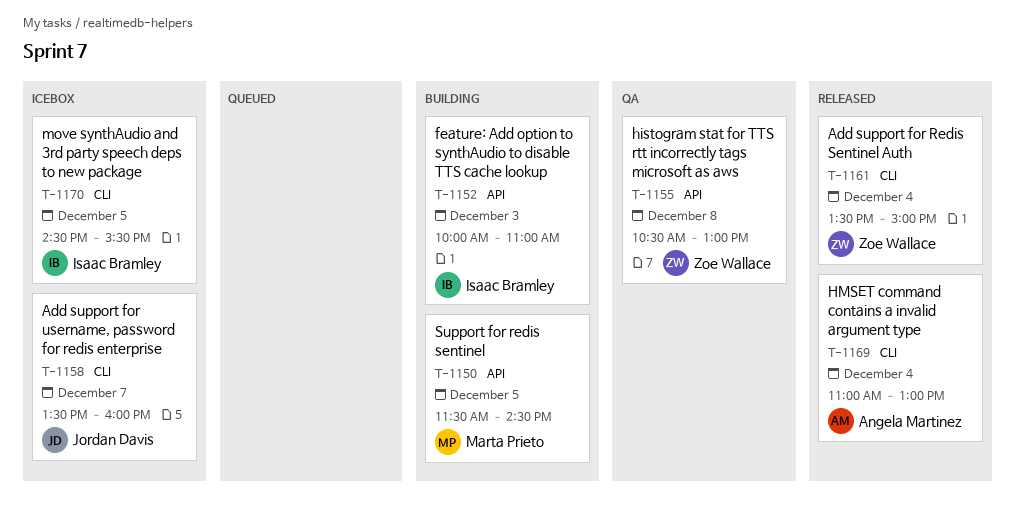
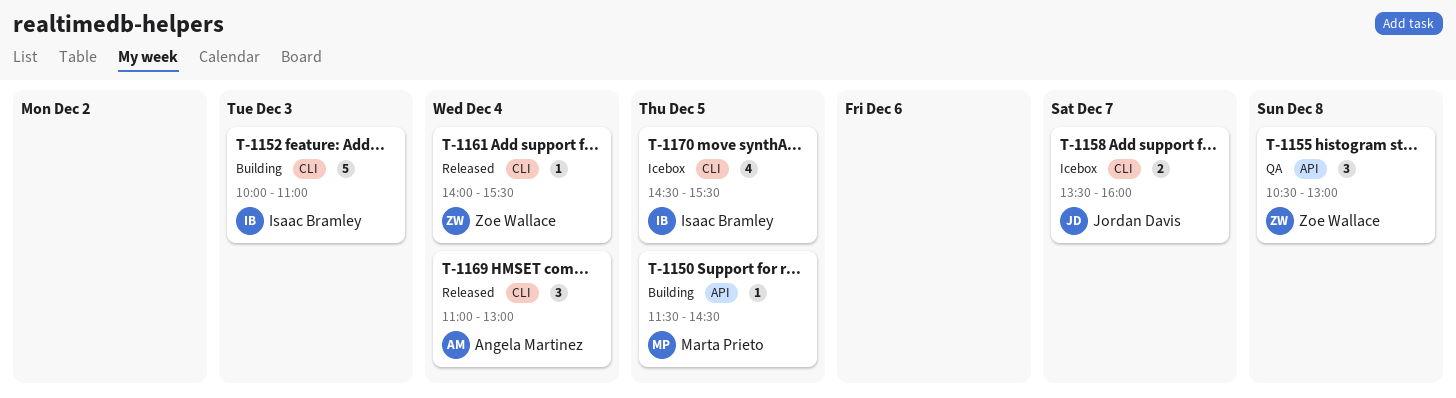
T-1152, label: API -> CLI
T-1161, begins: 13:30 -> 14:00
T-1161, ends: 15:00 -> 15:30

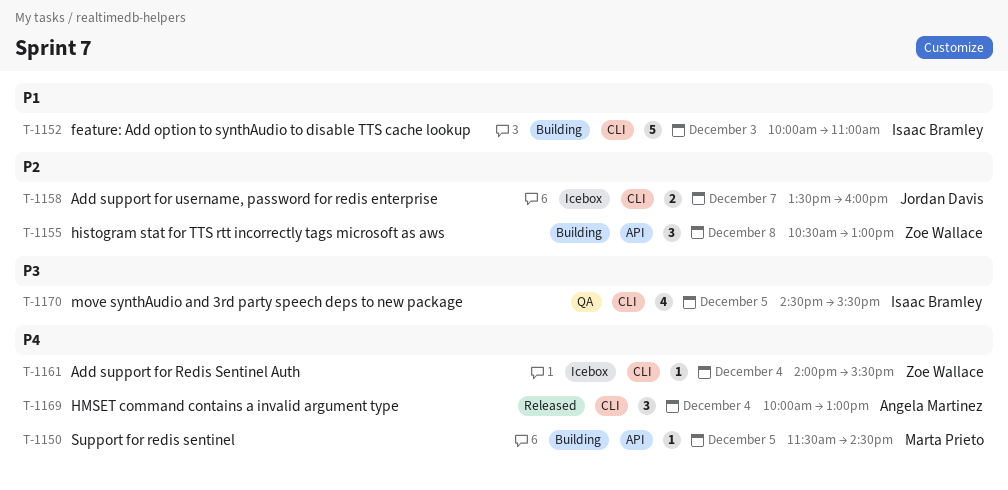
T-1155, status: QA -> Building
T-1161, status: Released -> Icebox
T-1169, begins: 11:00 -> 10:00
T-1170, status: Icebox -> QA

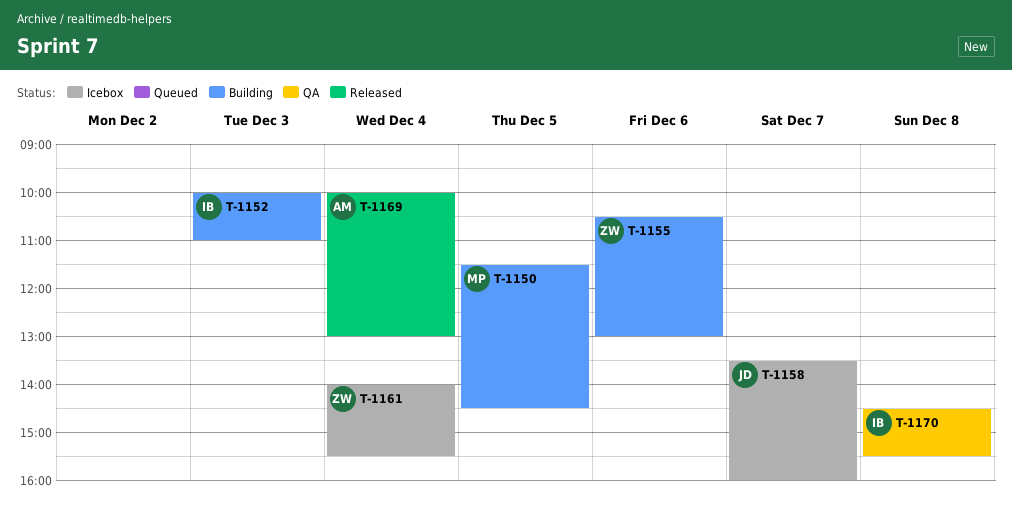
T-1155, day: Dec 8 -> Dec 6
T-1170, day: Dec 5 -> Dec 8

